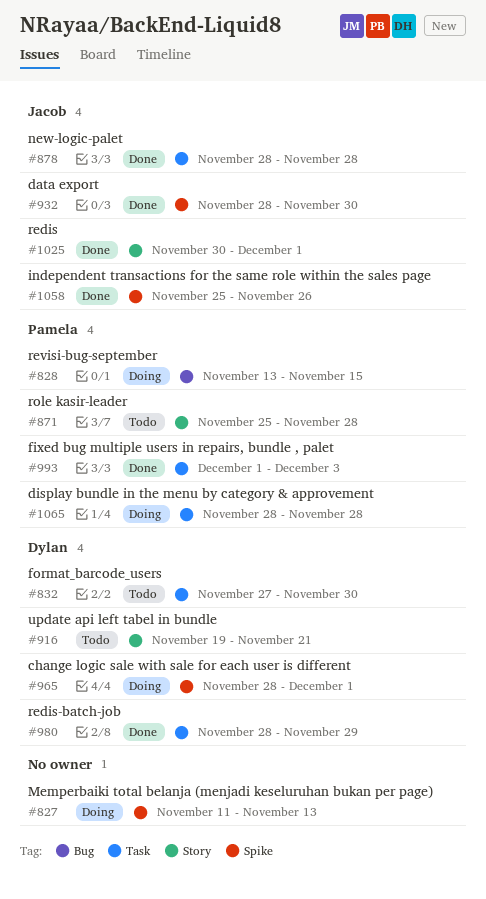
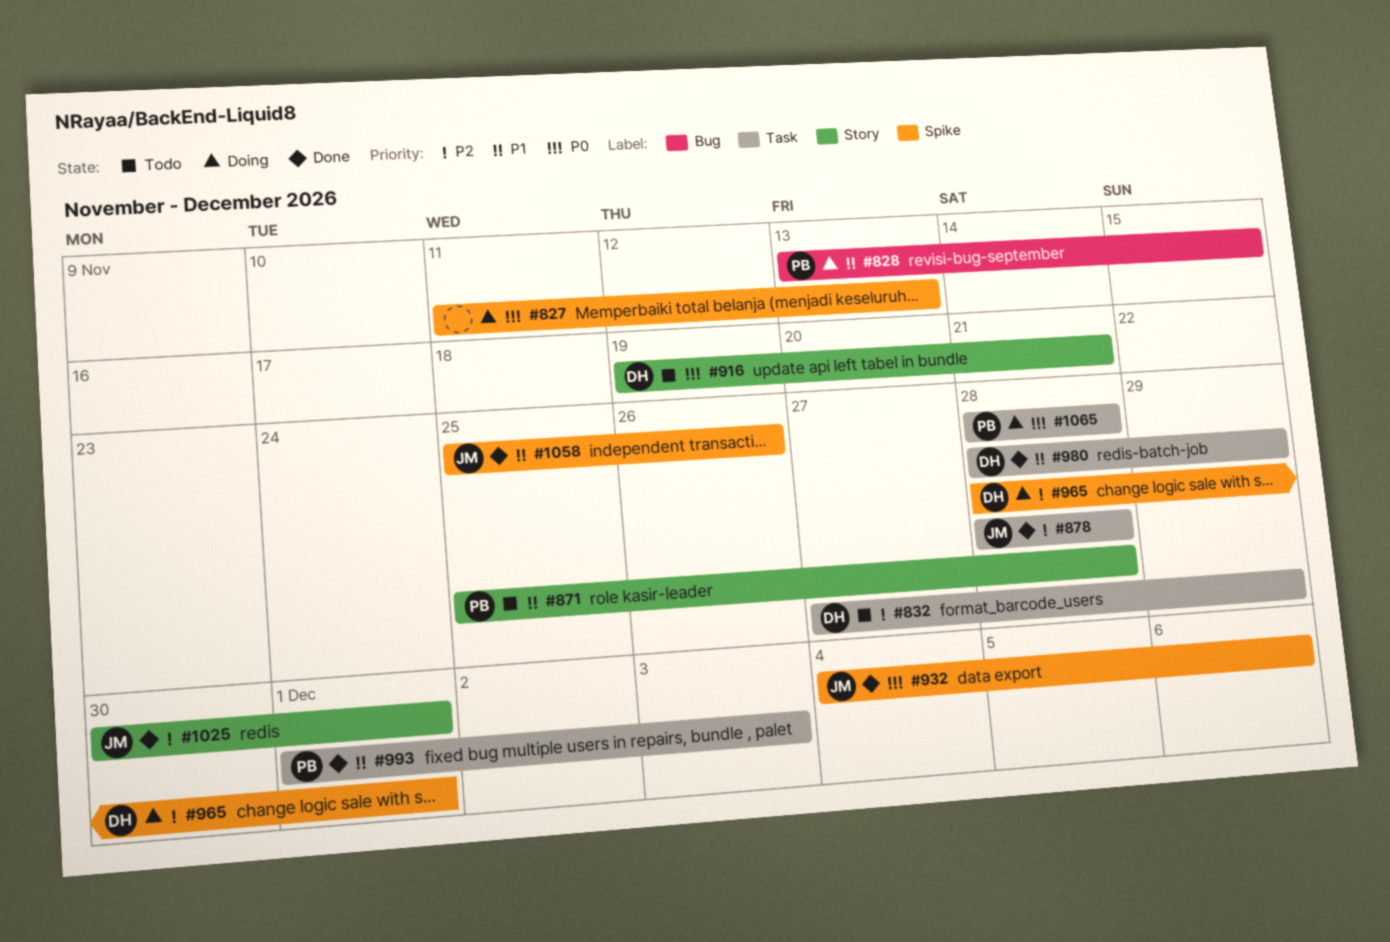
#832, due: Nov 30 -> Nov 29
#932, start: Nov 28 -> Dec 4
#932, due: Nov 30 -> Dec 6

